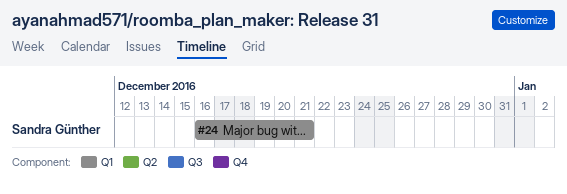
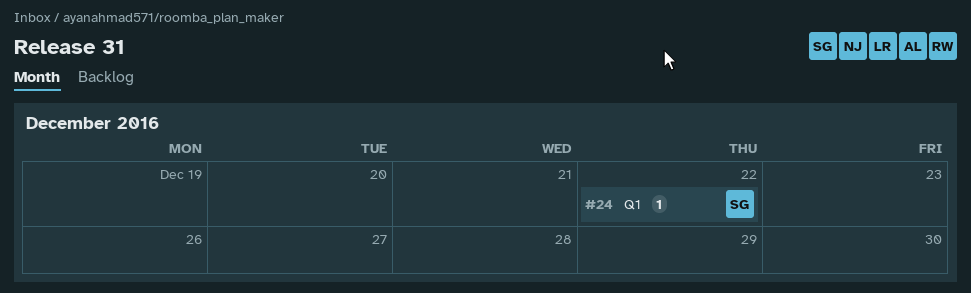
#24, due: Dec 21 -> Dec 22

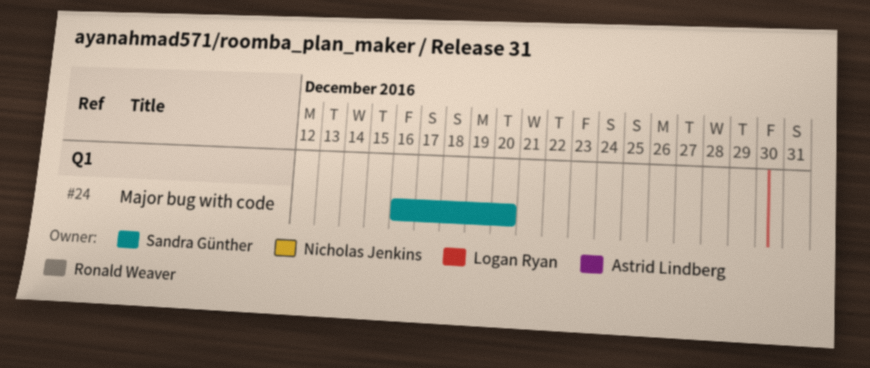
#24, due: Dec 22 -> Dec 20

